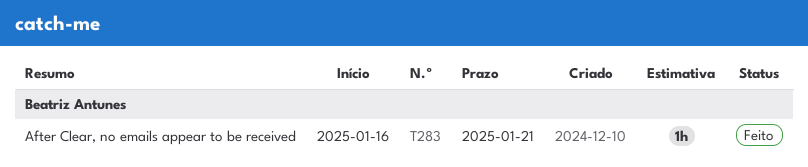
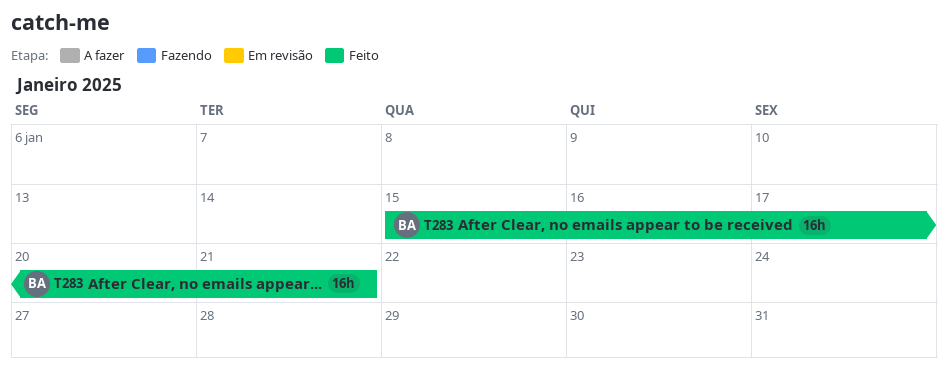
T283, estimate: 1h -> 16h
T283, start: Jan 16 -> Jan 15

